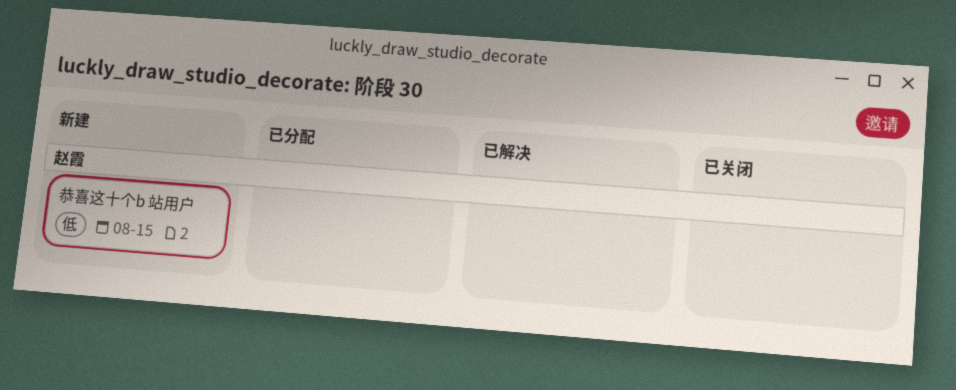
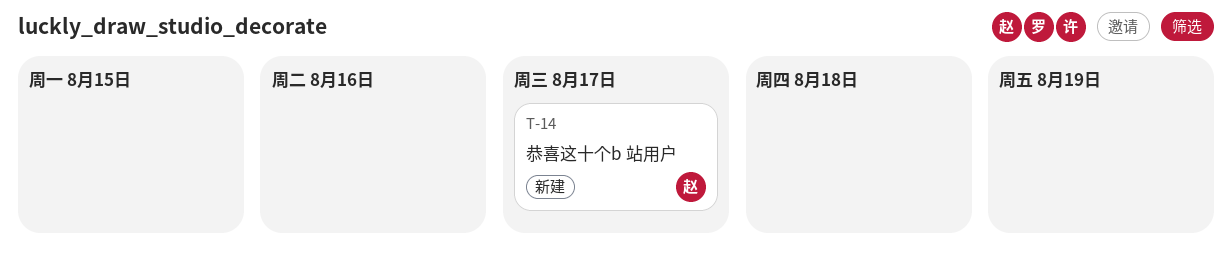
恭喜这十个b 站用户, due: Aug 15 -> Aug 17

